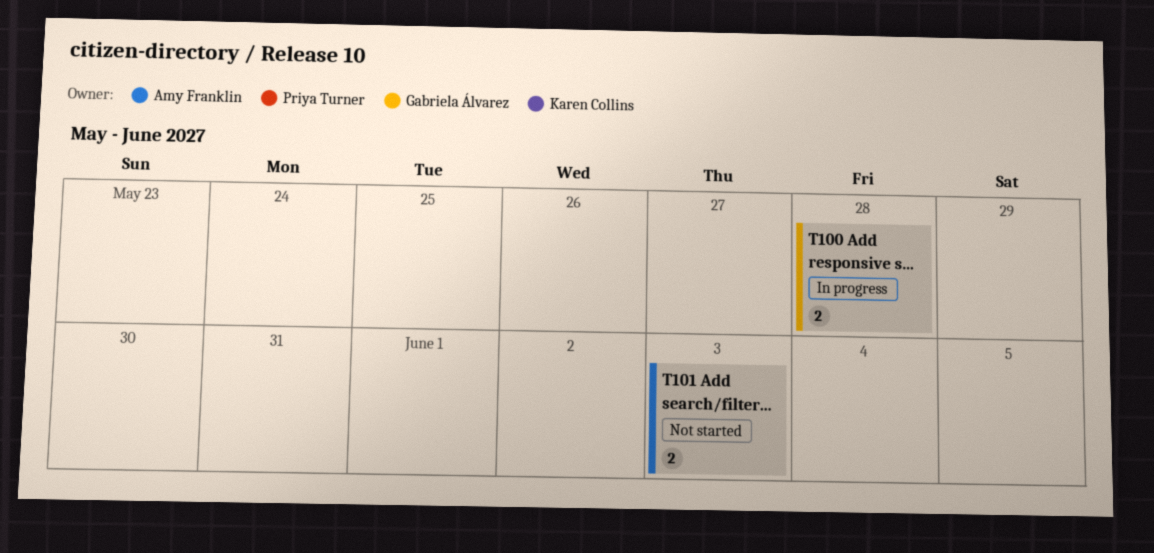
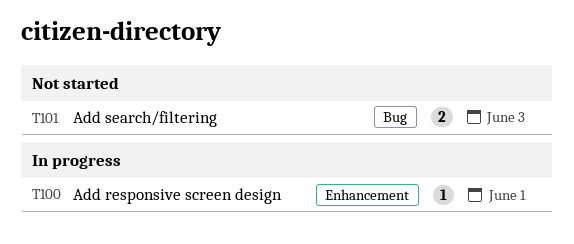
T100, estimate: 2 -> 1
T100, due: May 28 -> Jun 1

